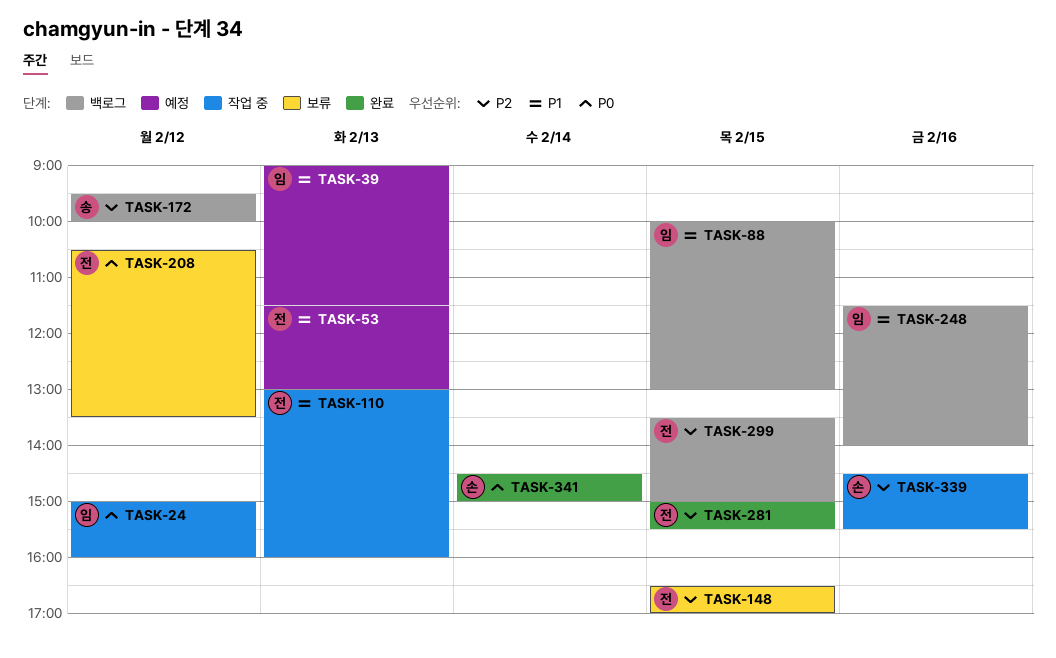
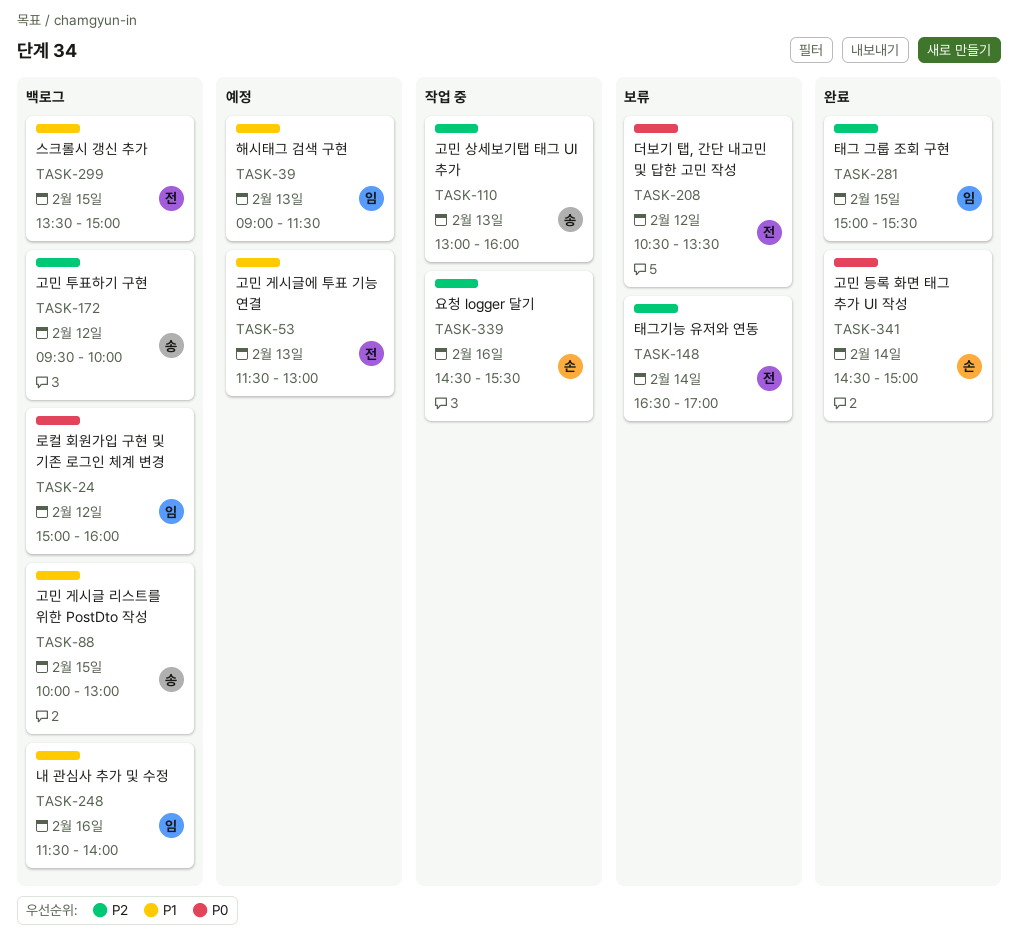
TASK-24, status: 작업 중 -> 백로그
TASK-88, owner: 임 -> 송
TASK-110, owner: 전 -> 송
TASK-110, priority: P1 -> P2
TASK-148, day: Feb 15 -> Feb 14
TASK-281, owner: 전 -> 임
TASK-299, priority: P2 -> P1

